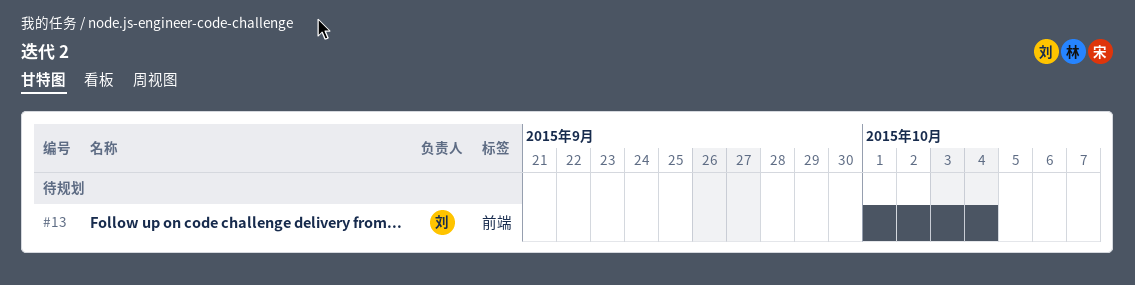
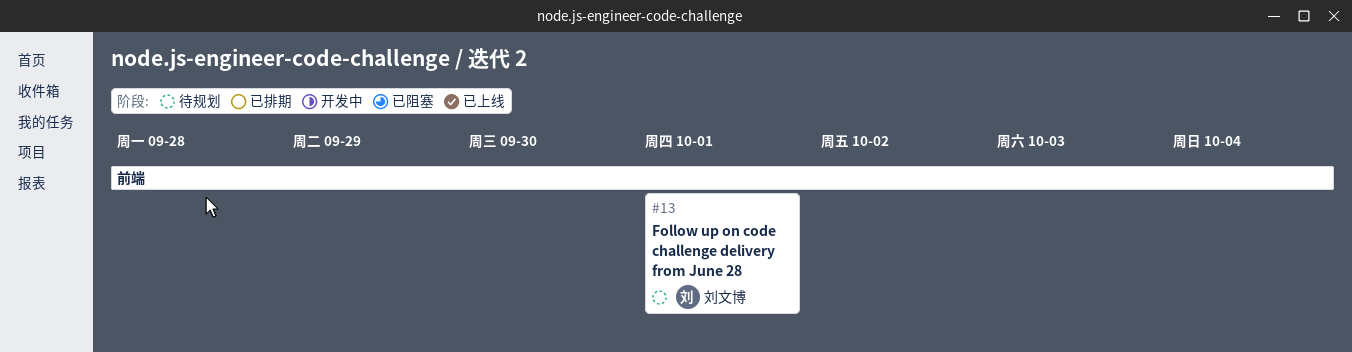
#13, due: Oct 4 -> Oct 1

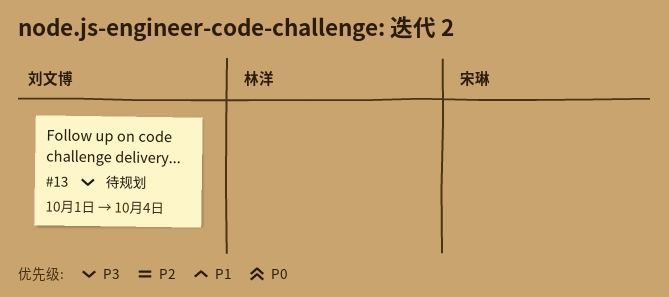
#13, due: Oct 1 -> Oct 4

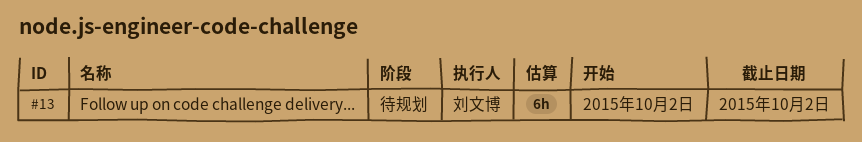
#13, start: Oct 1 -> Oct 2
#13, due: Oct 4 -> Oct 2

